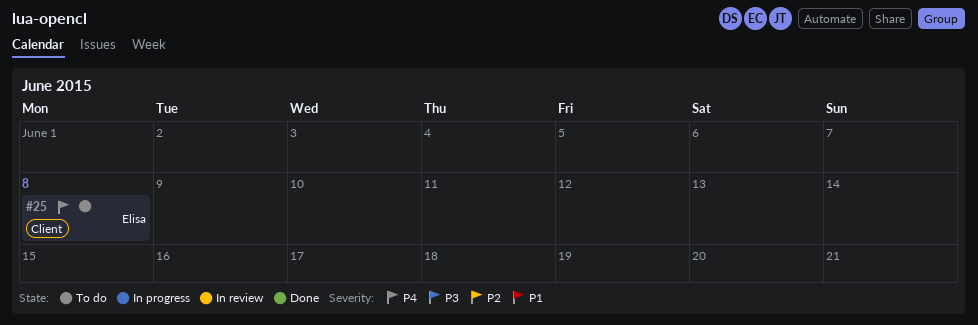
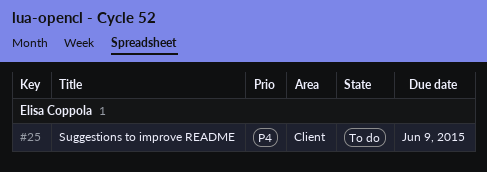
#25, due: Jun 8 -> Jun 9

